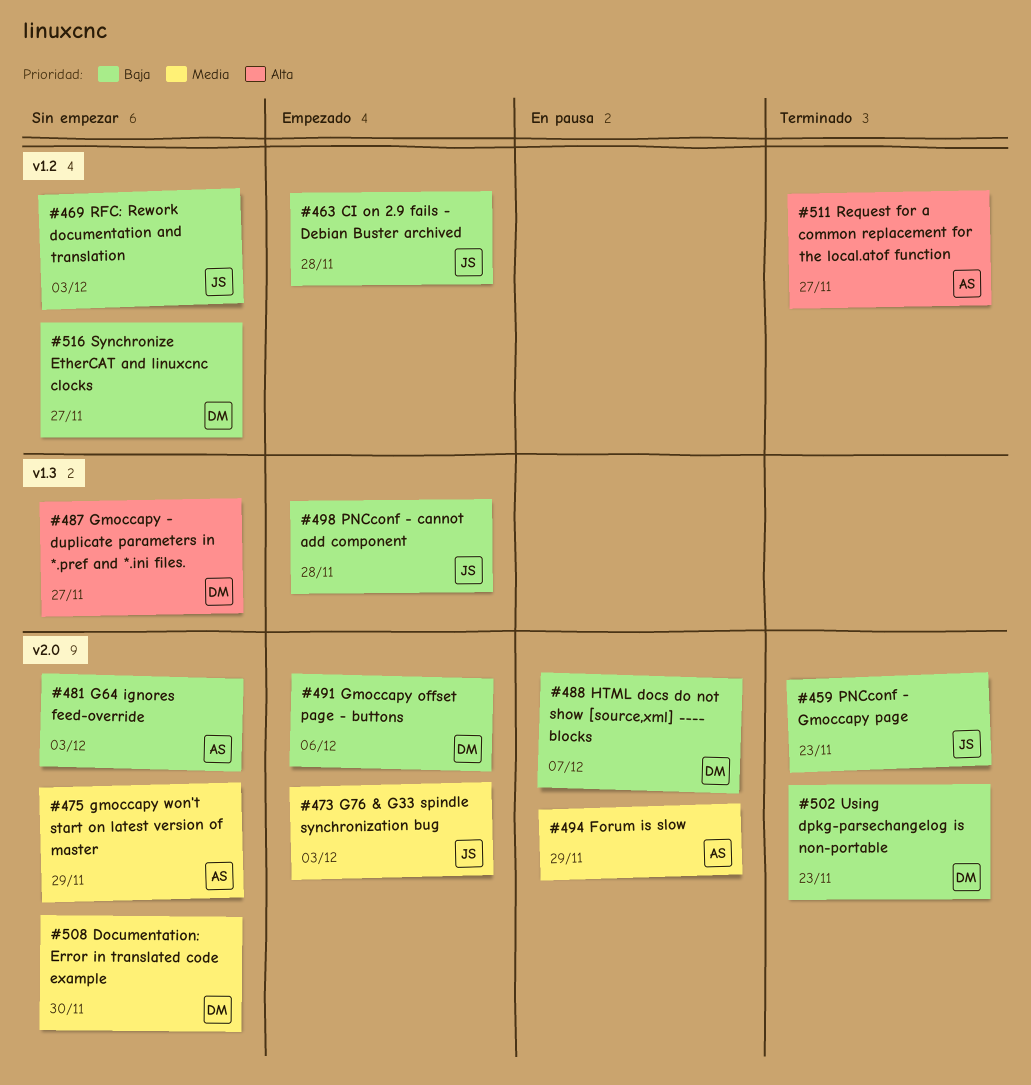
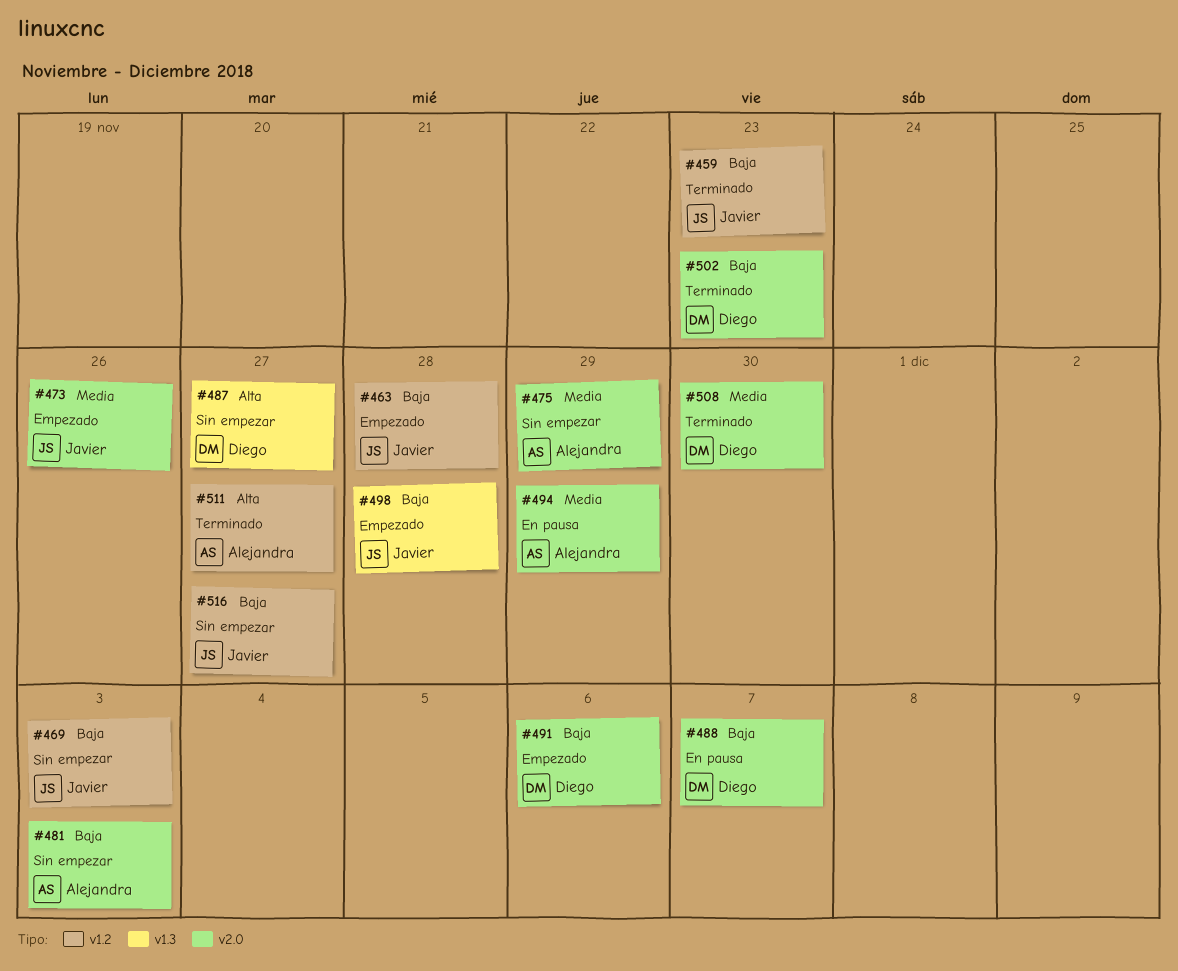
#459, label: v2.0 -> v1.2
#473, due: Dec 3 -> Nov 26
#508, status: Sin empezar -> Terminado
#516, owner: Diego -> Javier

